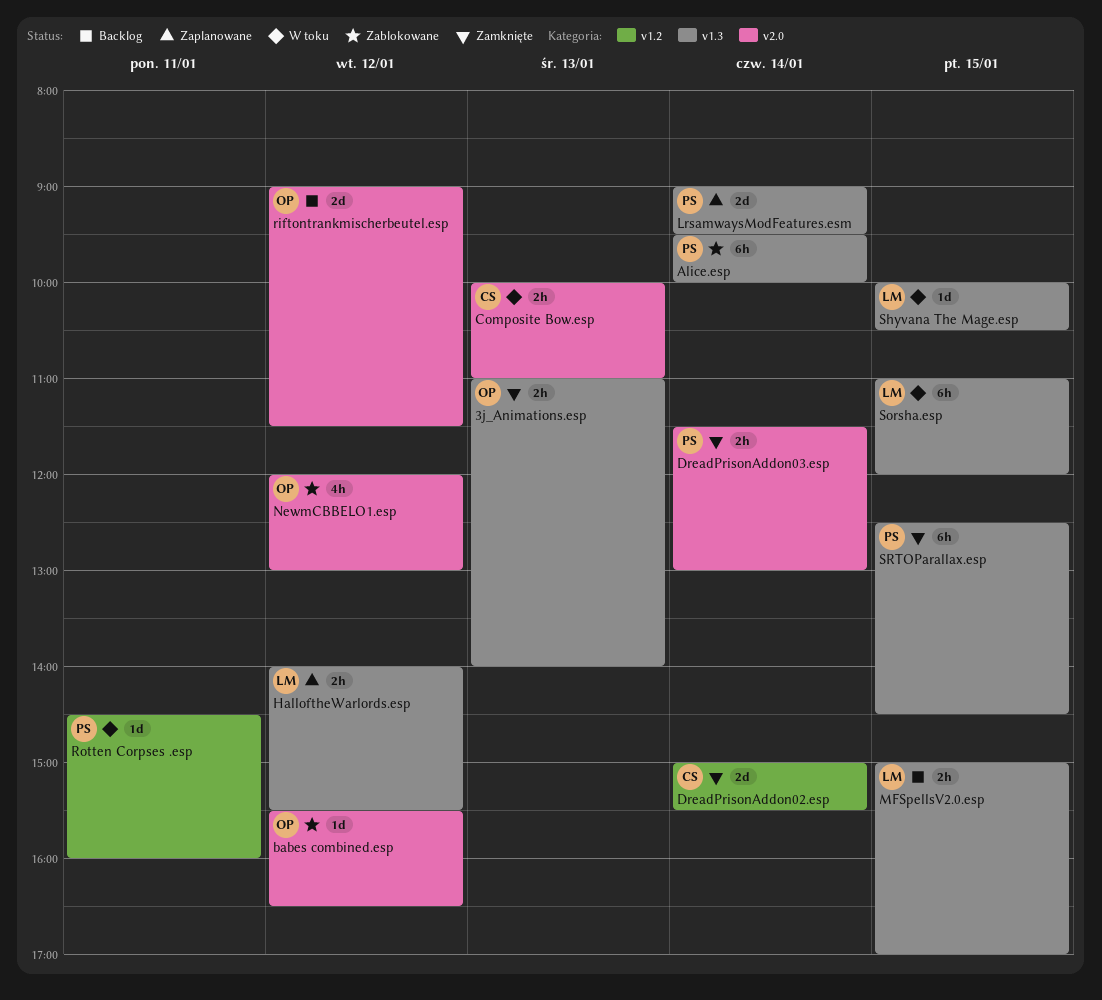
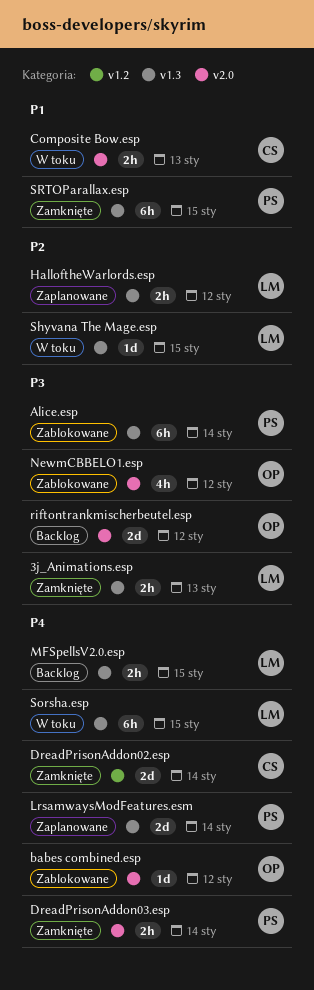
3j_Animations.esp, owner: OP -> LM
Rotten Corpses .esp: present -> none

